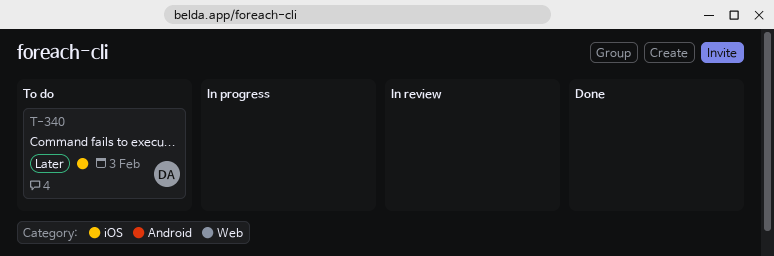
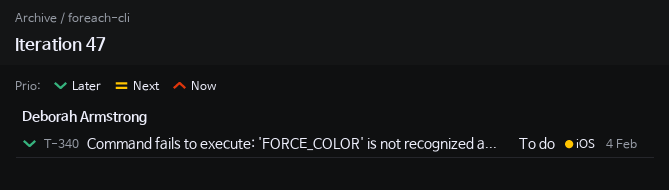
T-340, due: Feb 3 -> Feb 4

